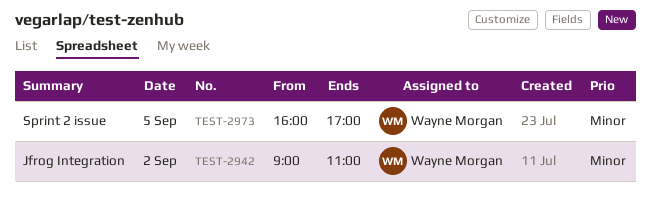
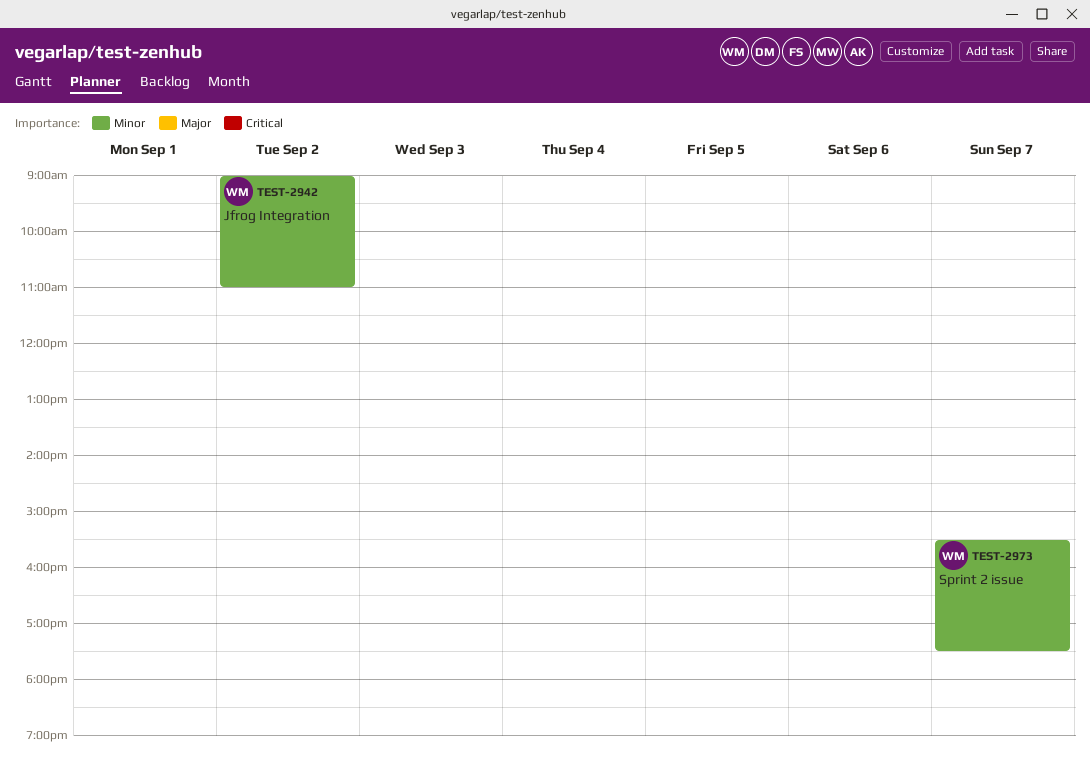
TEST-2973, day: Sep 5 -> Sep 7
TEST-2973, begins: 16:00 -> 15:30
TEST-2973, ends: 17:00 -> 17:30

